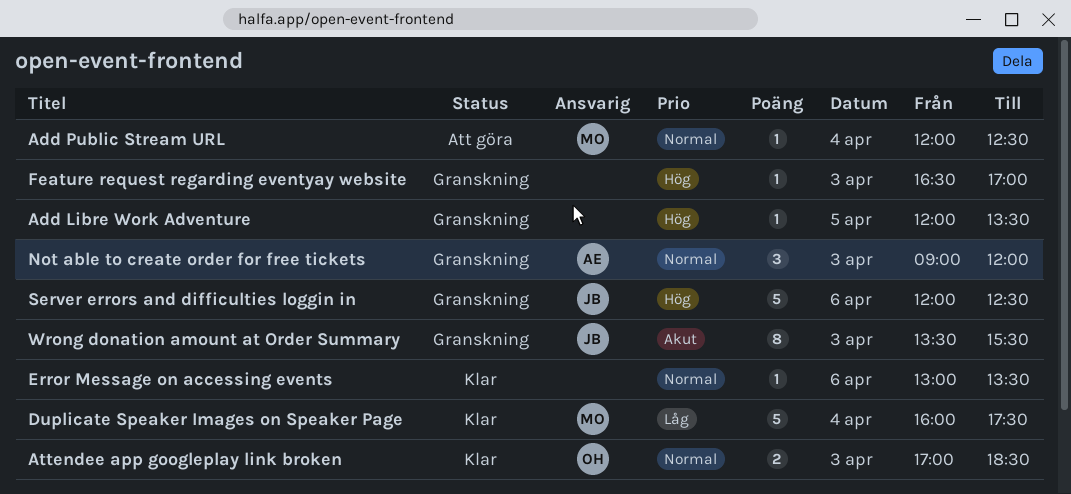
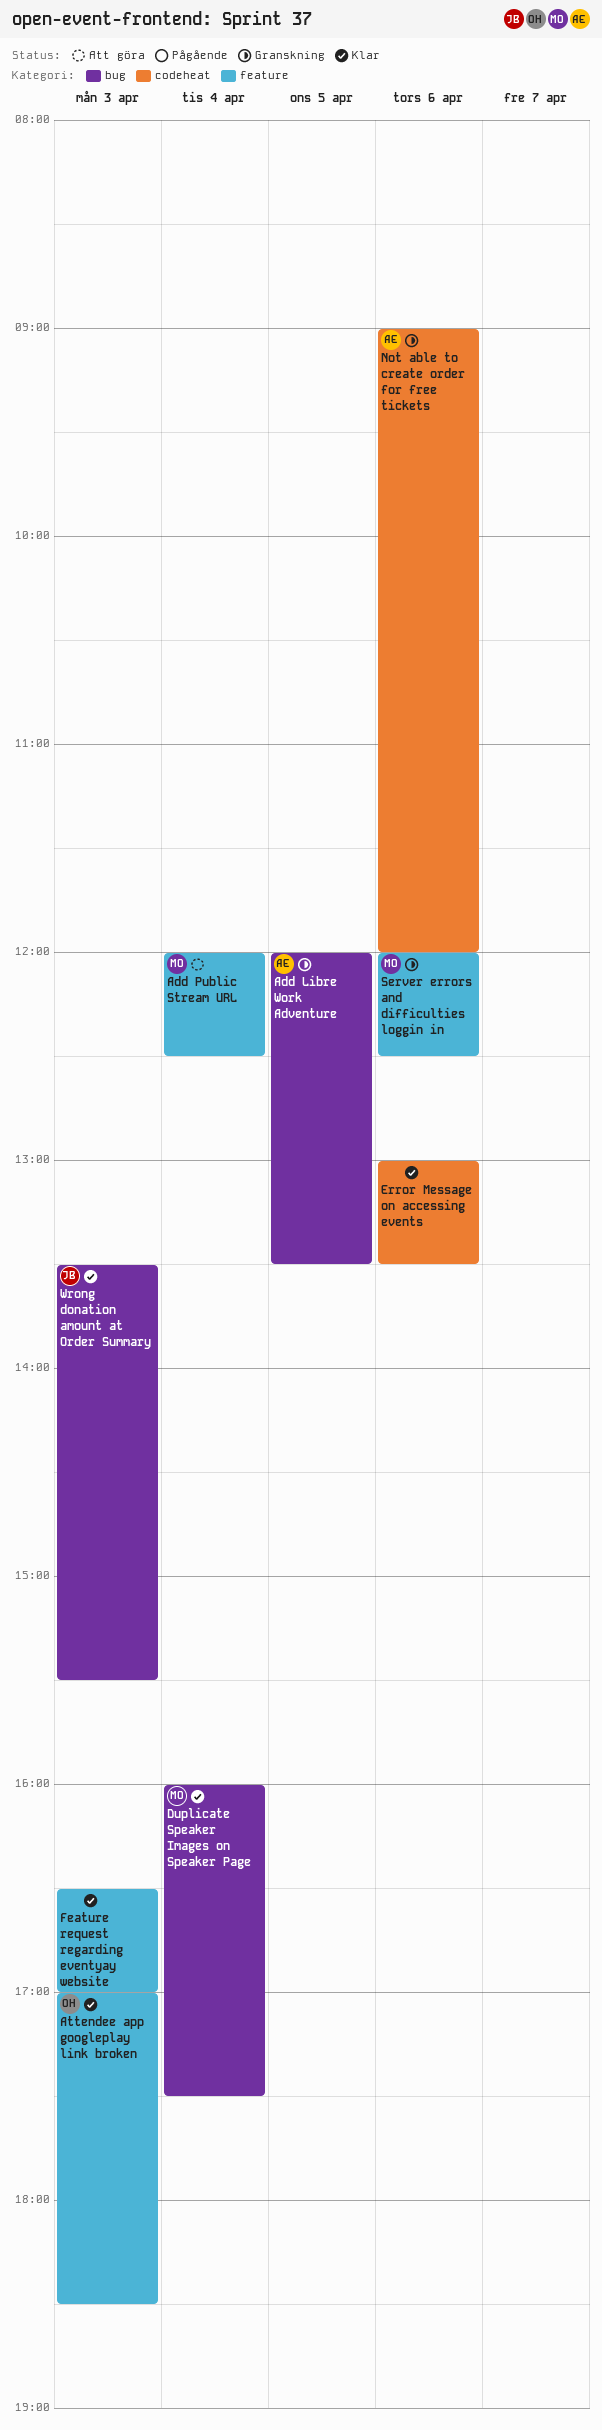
Add Libre Work Adventure, owner: none -> AE
Feature request regarding eventyay website, status: Granskning -> Klar
Not able to create order for free tickets, day: Apr 3 -> Apr 6
Server errors and difficulties loggin in, owner: JB -> MO
Wrong donation amount at Order Summary, status: Granskning -> Klar

